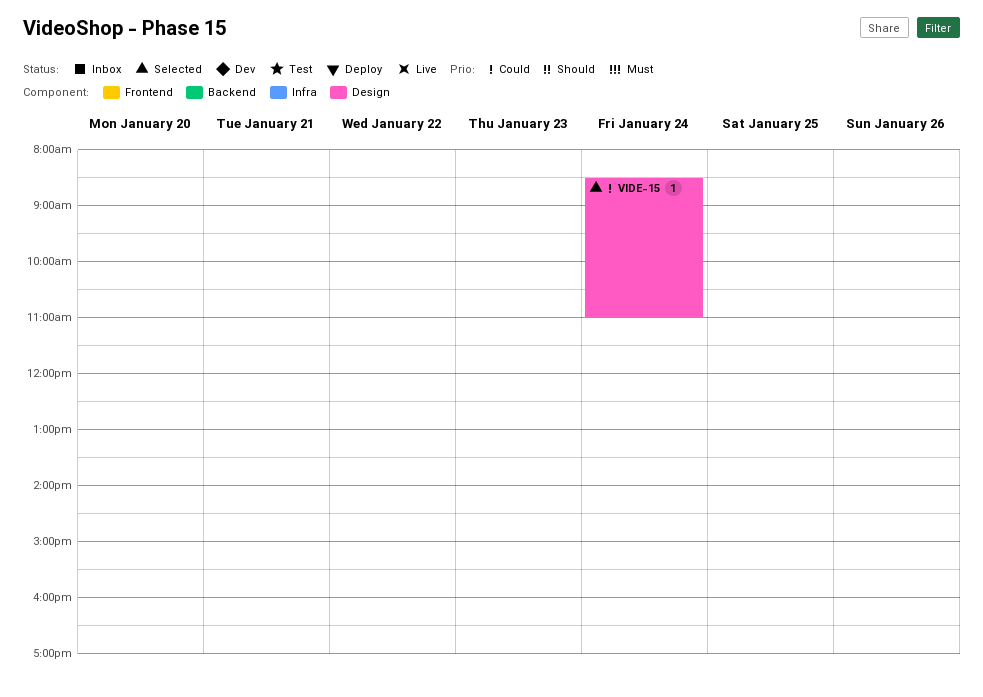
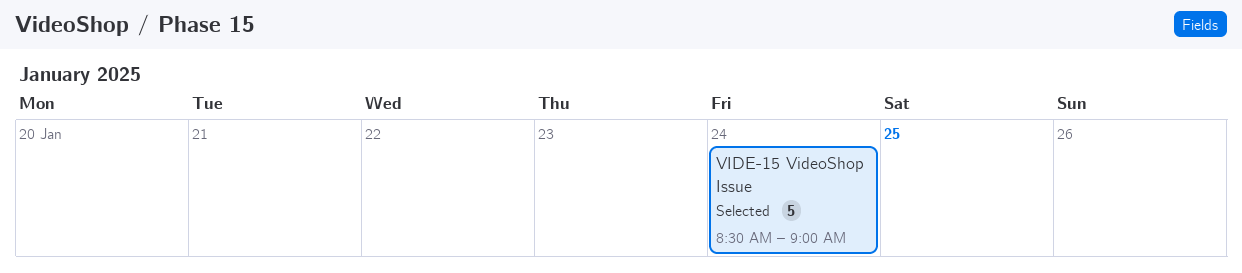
VIDE-15, estimate: 1 -> 5
VIDE-15, ends: 11:00 -> 09:00

